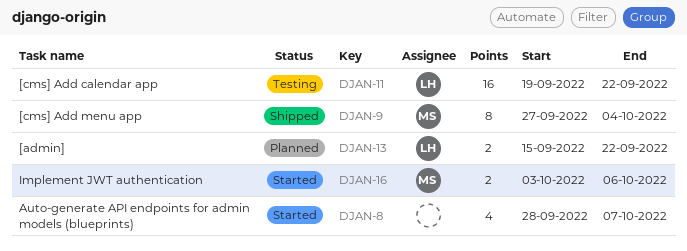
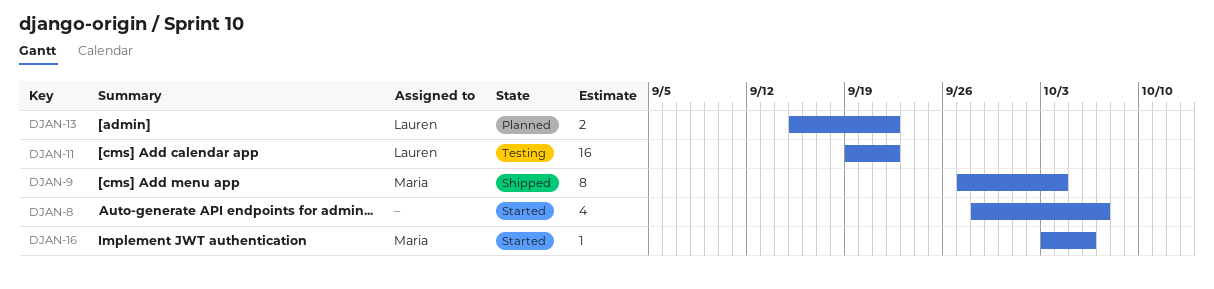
DJAN-16, estimate: 2 -> 1

